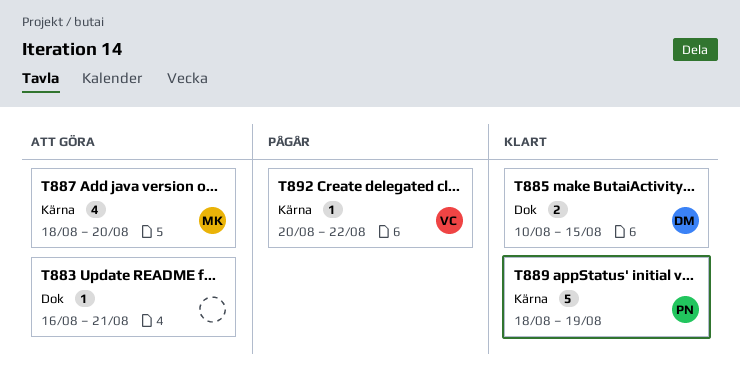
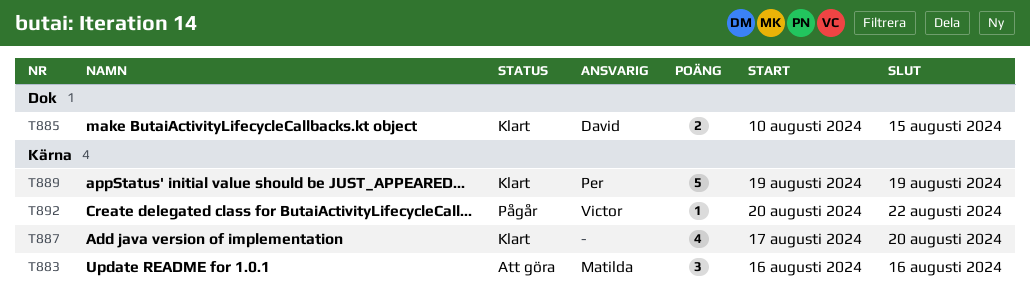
T883, owner: none -> Matilda
T883, label: Dok -> Kärna
T883, estimate: 1 -> 3
T883, due: Aug 21 -> Aug 16
T887, status: Att göra -> Klart
T887, owner: Matilda -> none
T887, start: Aug 18 -> Aug 17
T889, start: Aug 18 -> Aug 19

